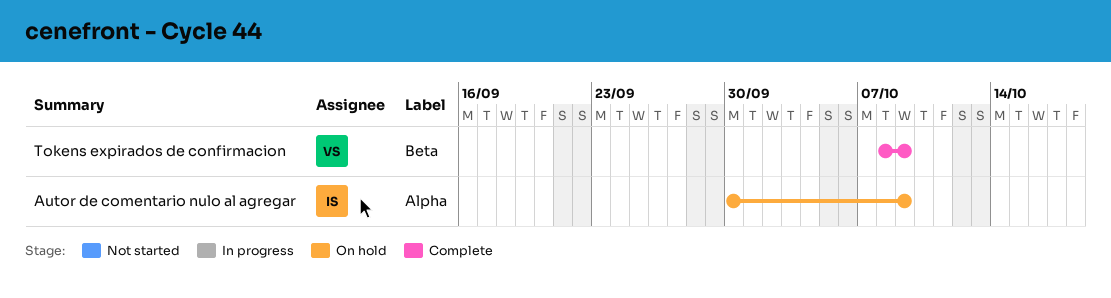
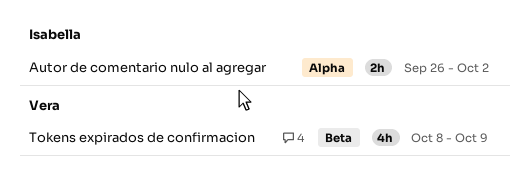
Autor de comentario nulo al agregar, start: Sep 30 -> Sep 26
Autor de comentario nulo al agregar, due: Oct 9 -> Oct 2

